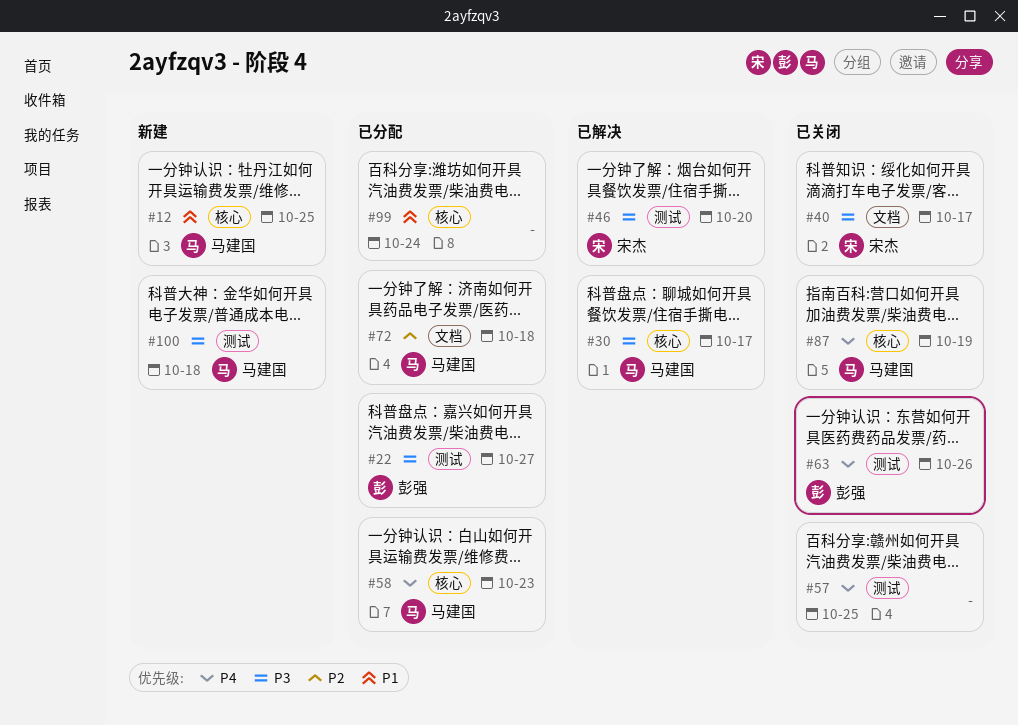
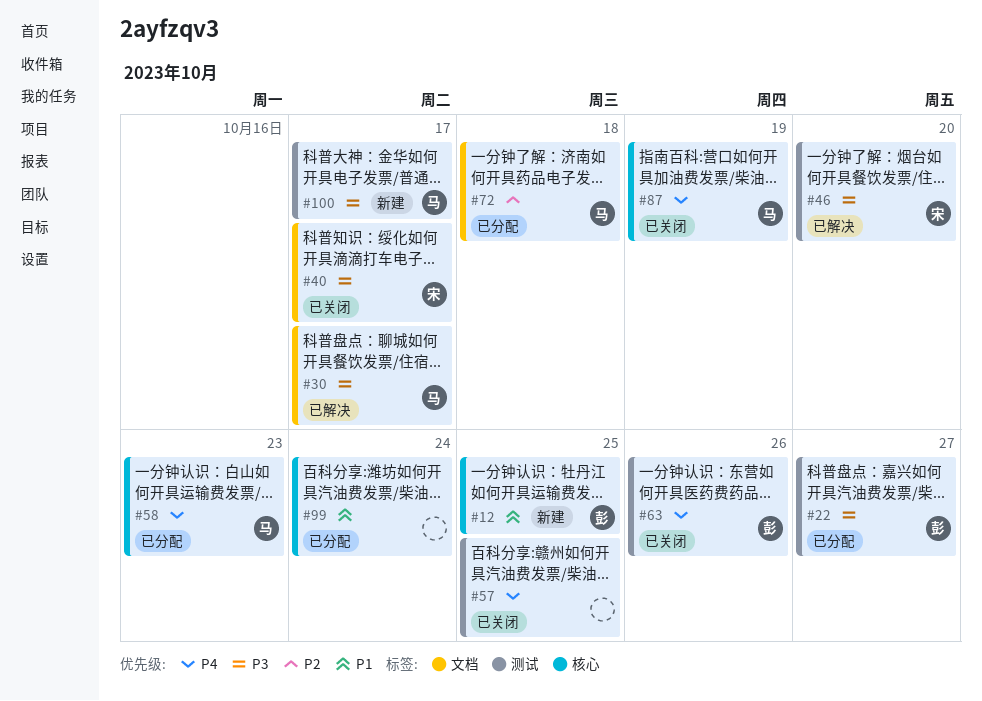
#12, owner: 马建国 -> 彭强
#30, label: 核心 -> 文档
#100, due: Oct 18 -> Oct 17

